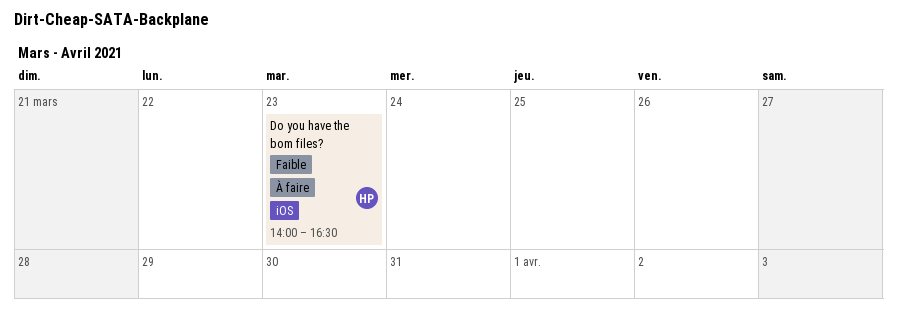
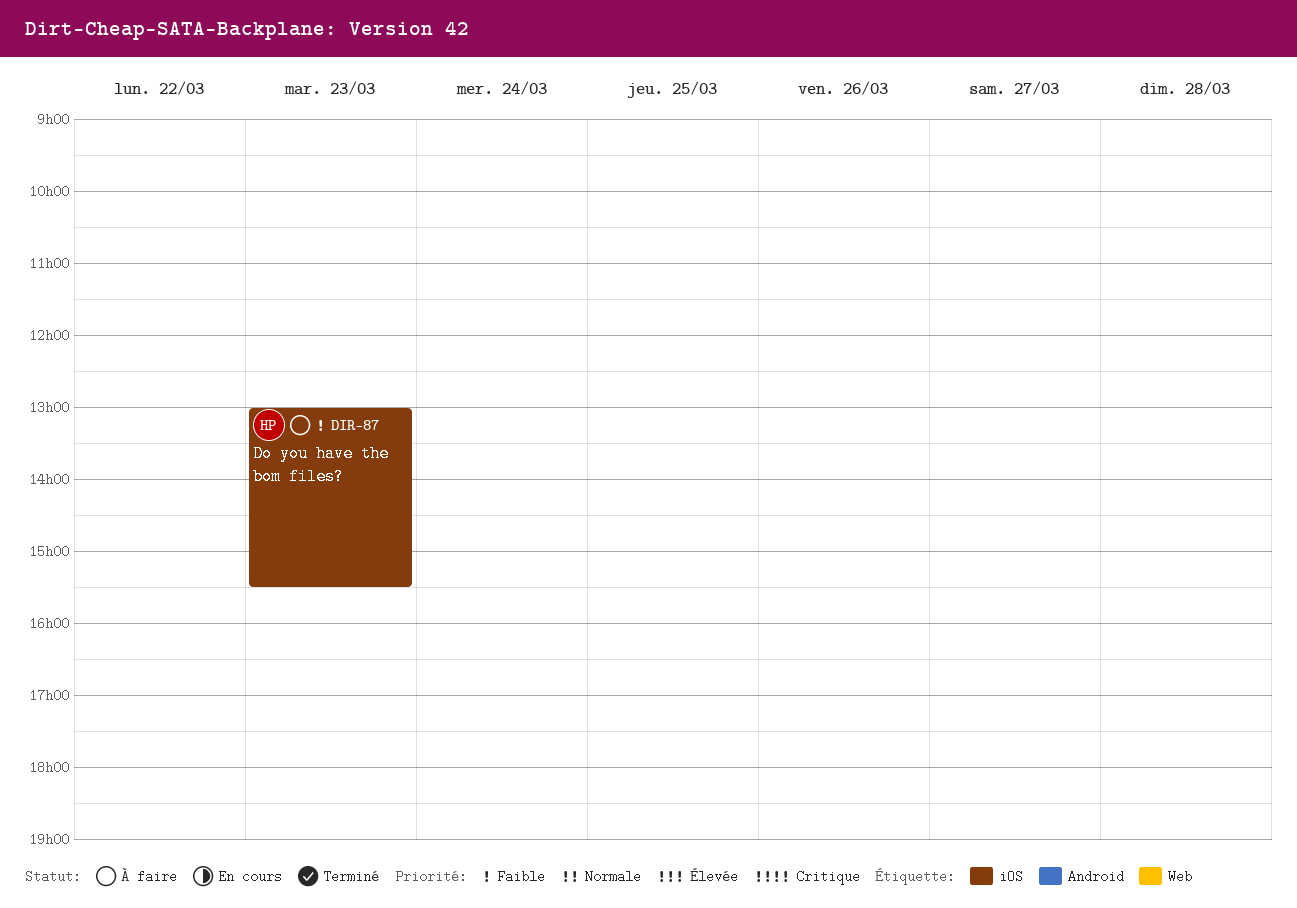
Do you have the bom files?, begins: 14:00 -> 13:00
Do you have the bom files?, ends: 16:30 -> 15:30

